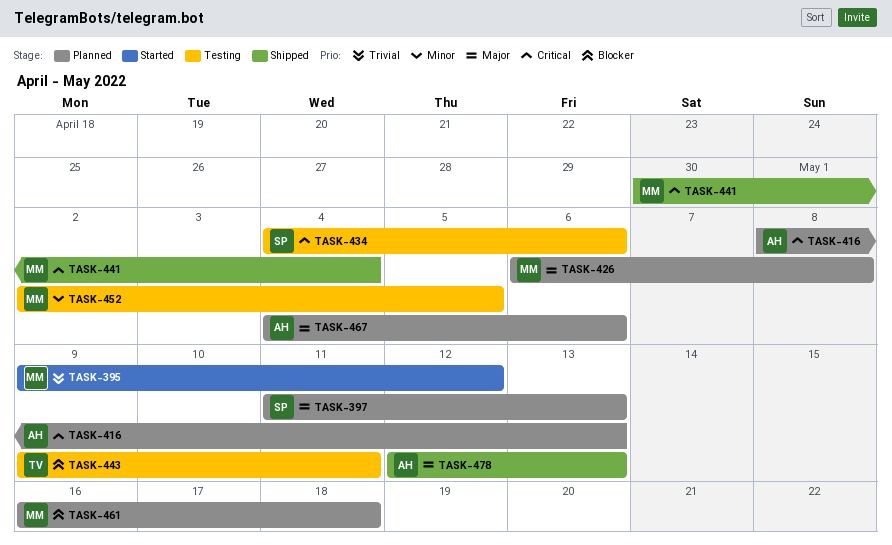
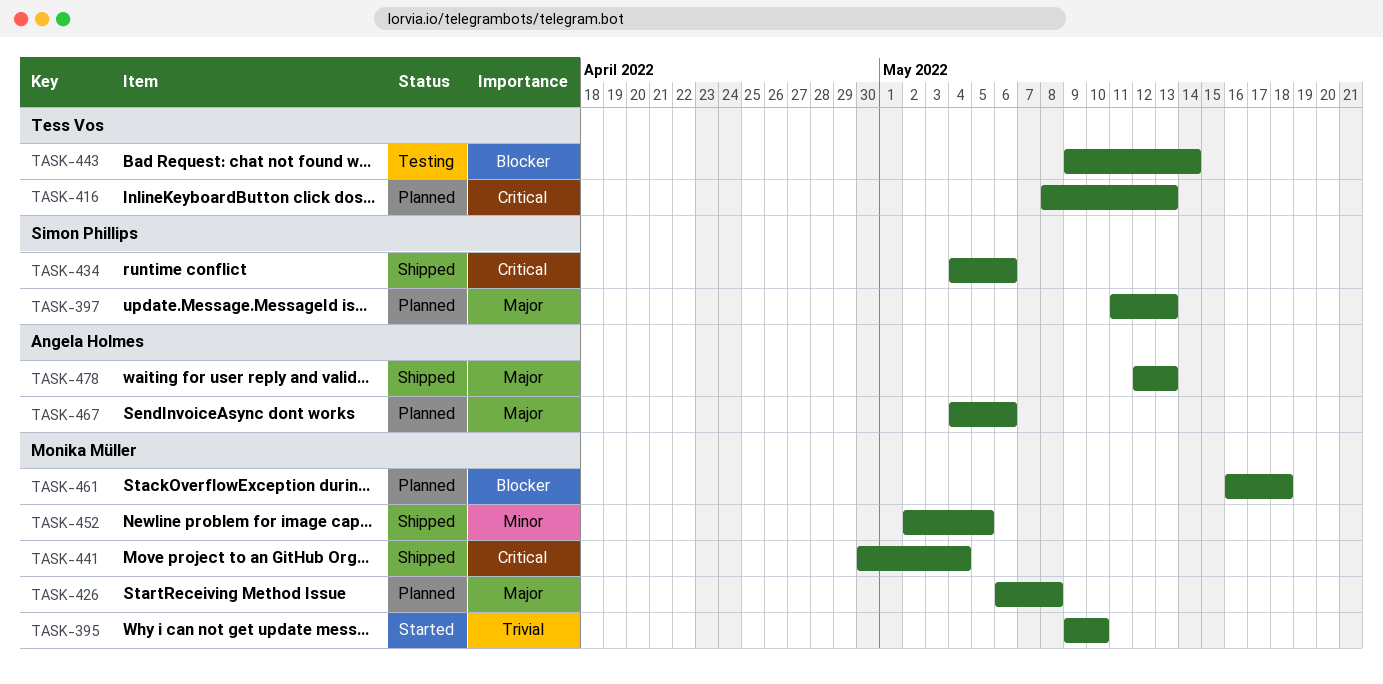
TASK-395, due: May 12 -> May 10
TASK-416, owner: Angela Holmes -> Tess Vos
TASK-434, status: Testing -> Shipped
TASK-443, due: May 11 -> May 14
TASK-452, status: Testing -> Shipped

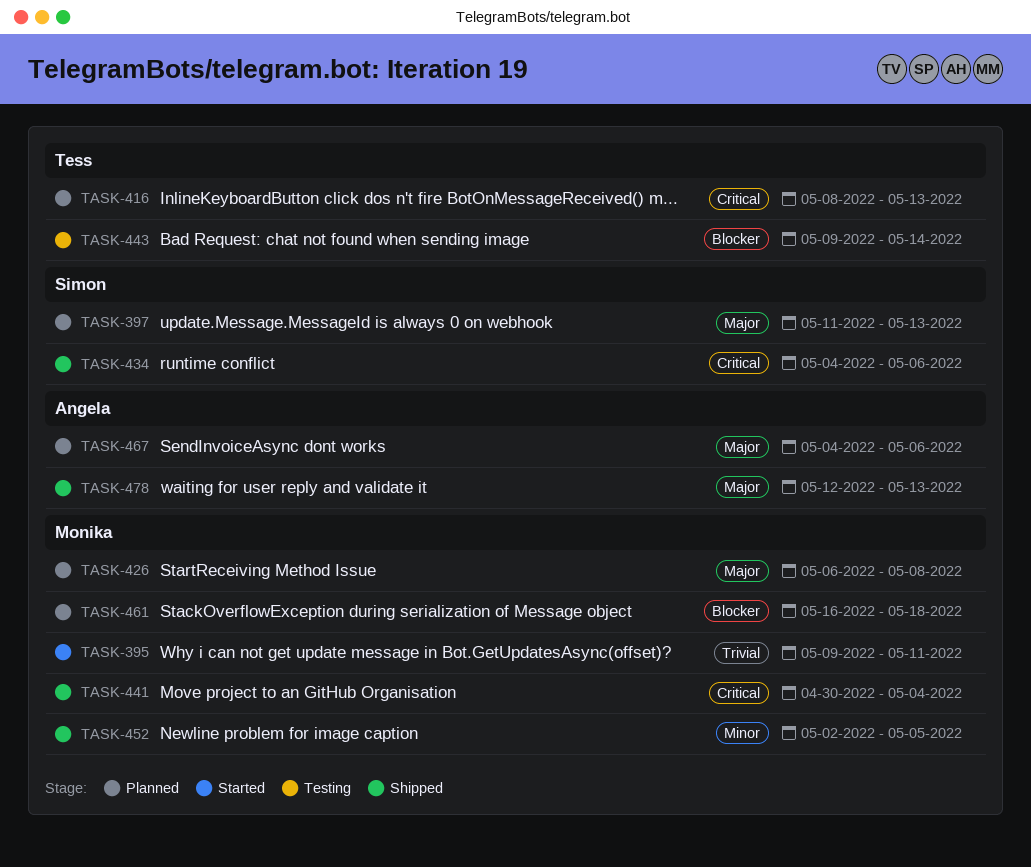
TASK-395, due: May 10 -> May 11

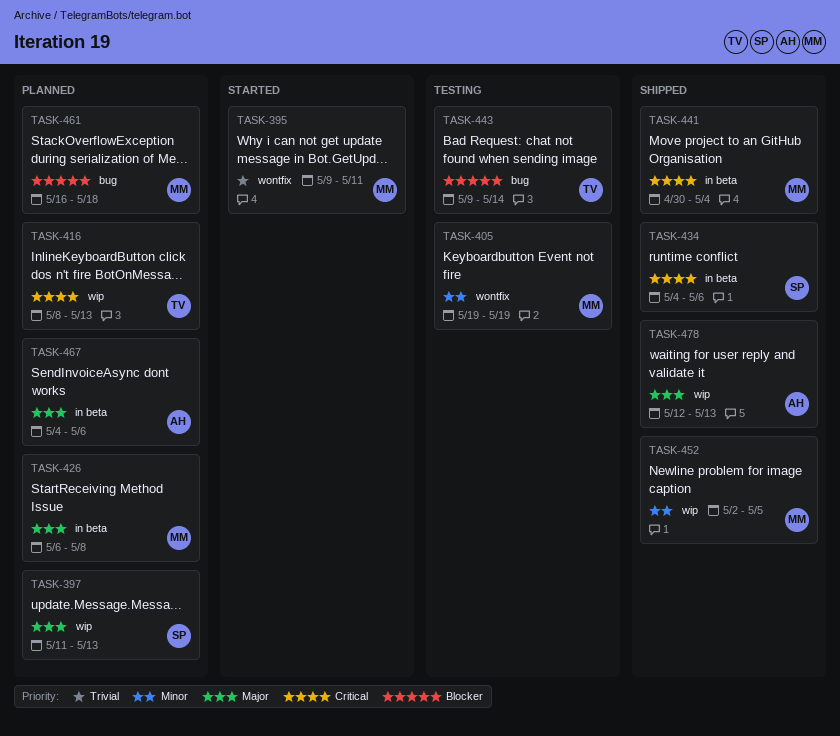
TASK-405: none -> present

